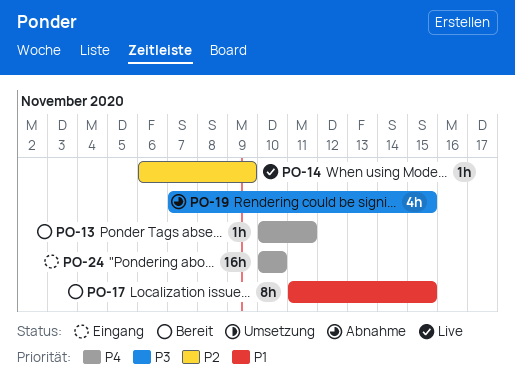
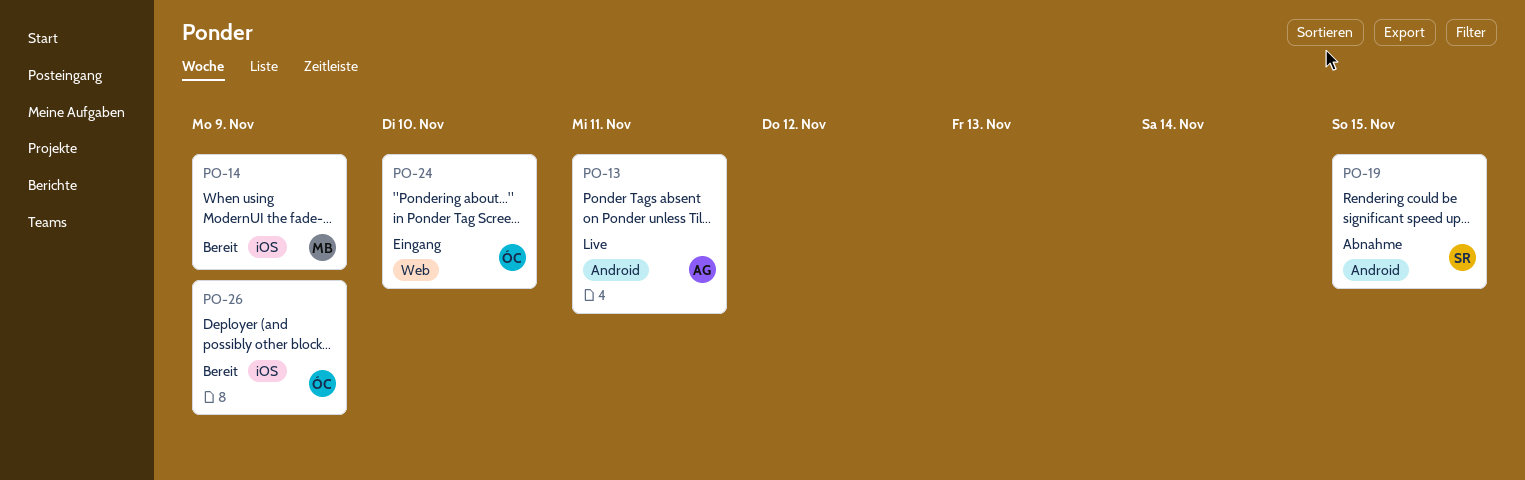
PO-13, status: Bereit -> Live
PO-14, status: Live -> Bereit
PO-17: present -> none
PO-26: none -> present

